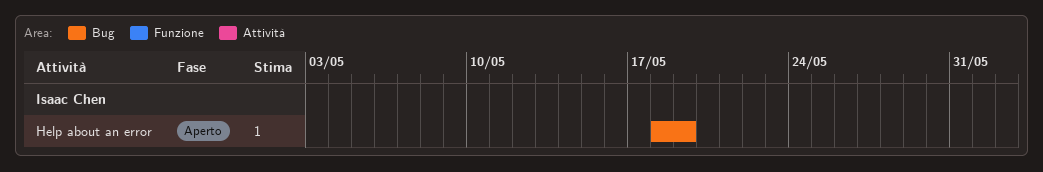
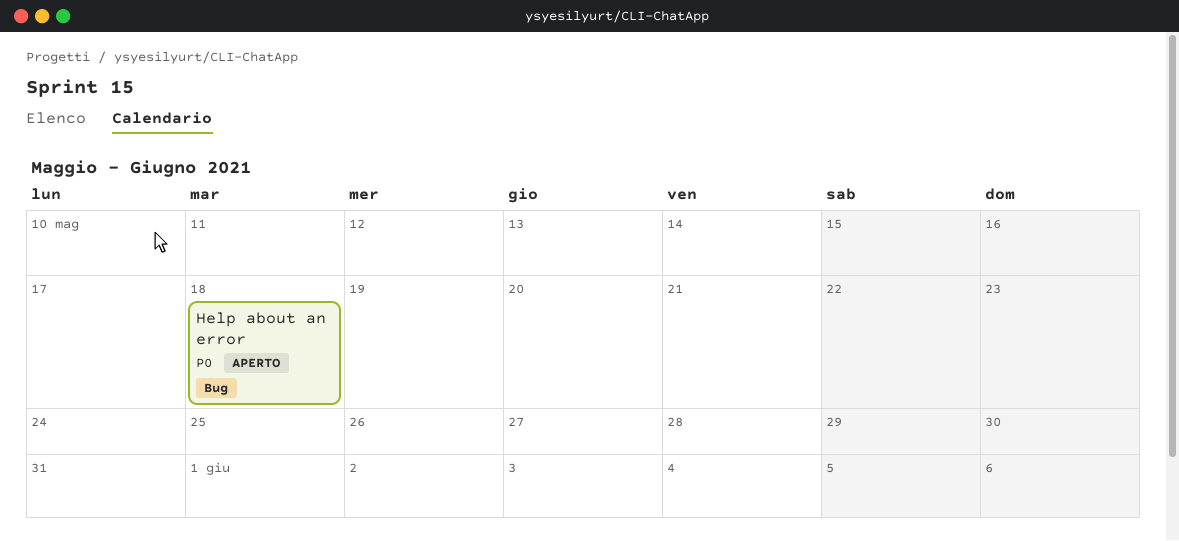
Help about an error, due: May 19 -> May 18

